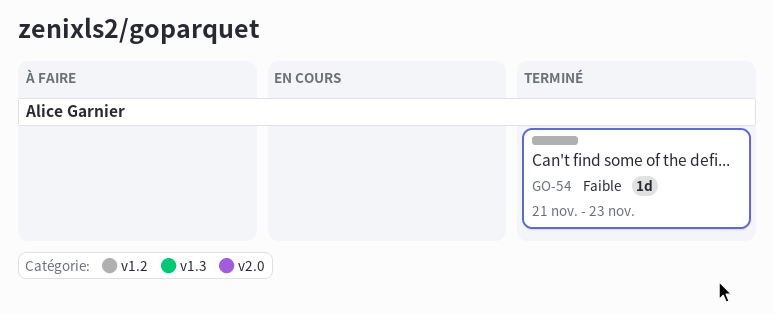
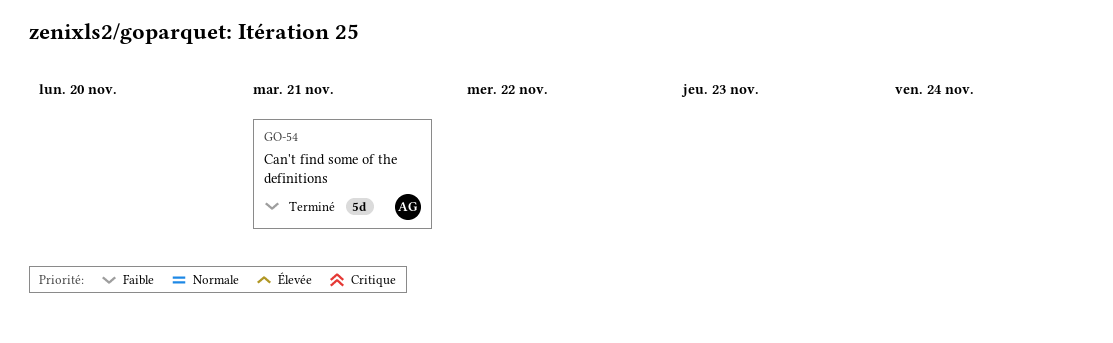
GO-54, estimate: 1d -> 5d
GO-54, due: Nov 23 -> Nov 21

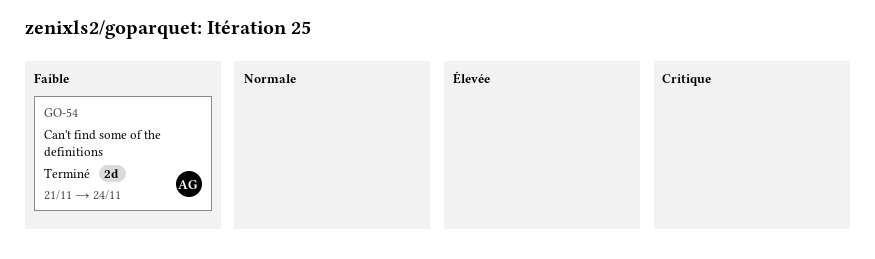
GO-54, estimate: 5d -> 2d
GO-54, due: Nov 21 -> Nov 24

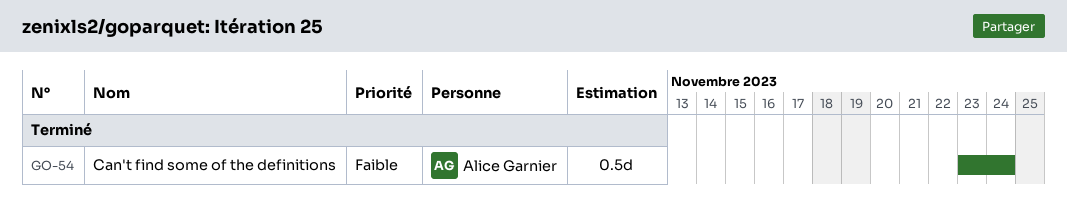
GO-54, estimate: 2d -> 0.5d
GO-54, start: Nov 21 -> Nov 23

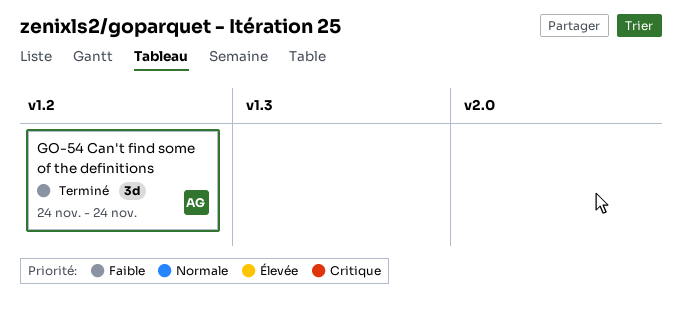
GO-54, estimate: 0.5d -> 3d
GO-54, start: Nov 23 -> Nov 24

